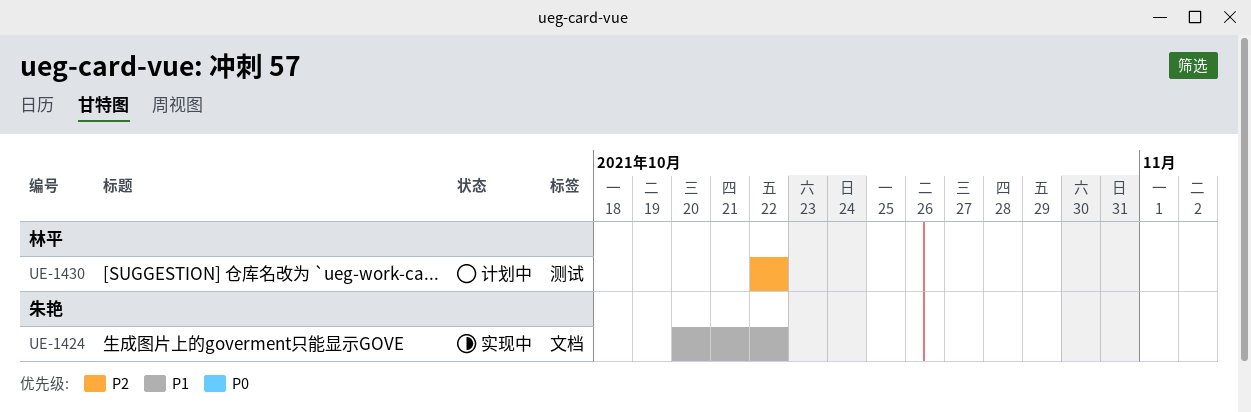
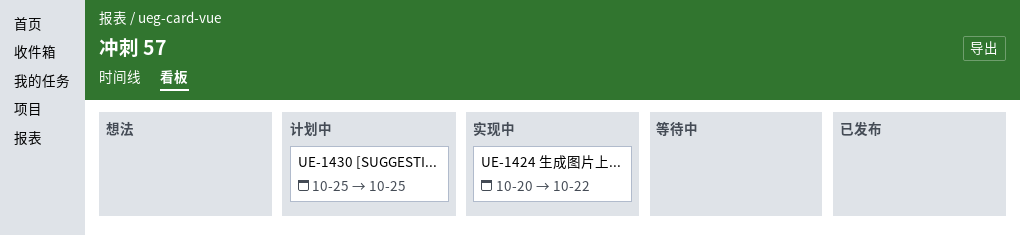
UE-1430, start: Oct 22 -> Oct 25
UE-1430, due: Oct 22 -> Oct 25

